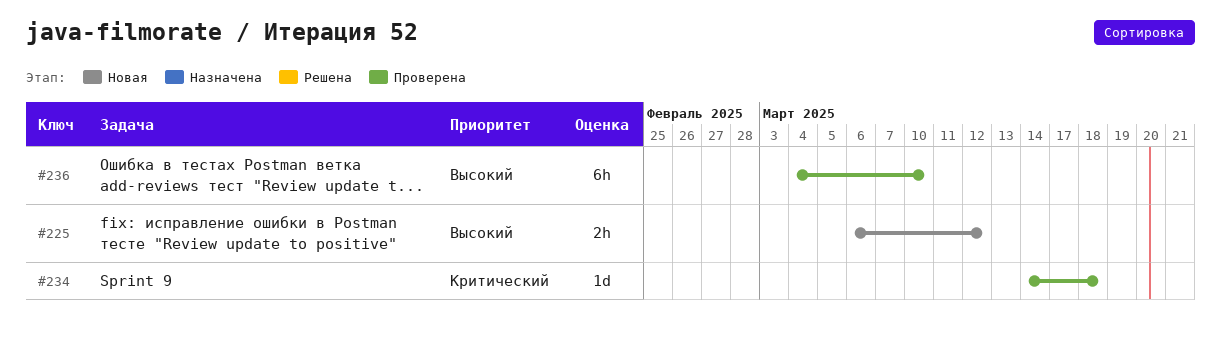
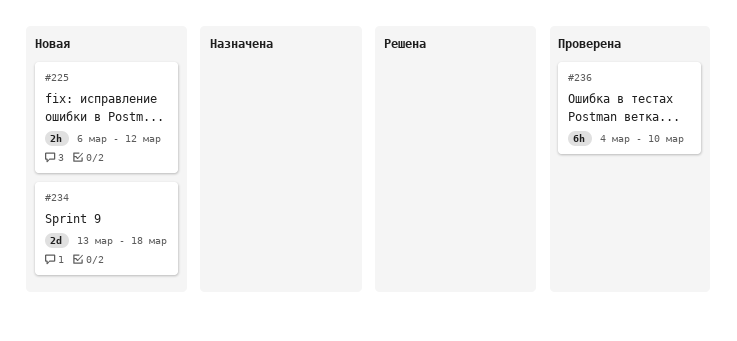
#234, status: Проверена -> Новая
#234, estimate: 1d -> 2d
#234, start: Mar 14 -> Mar 13

